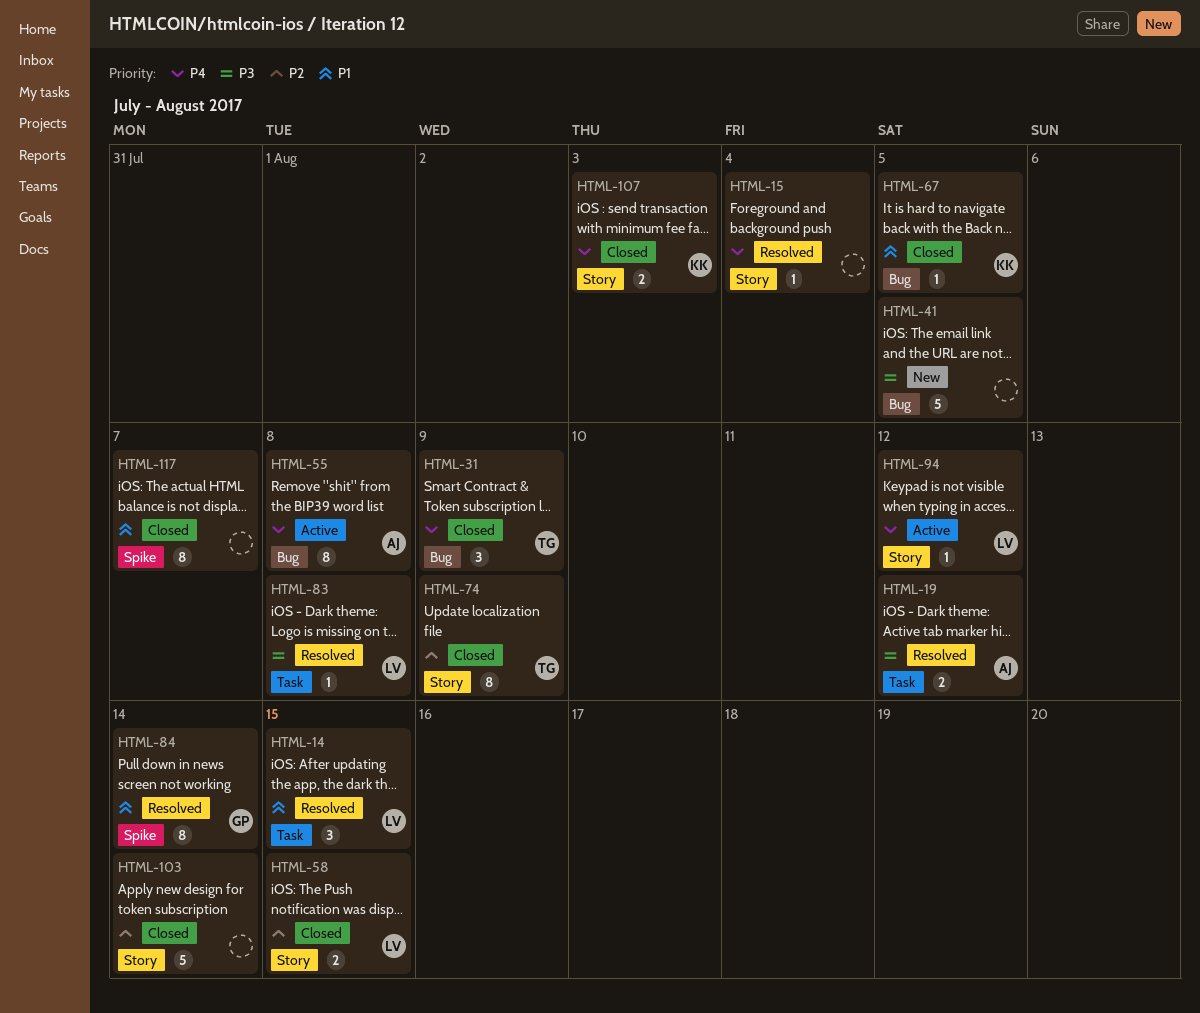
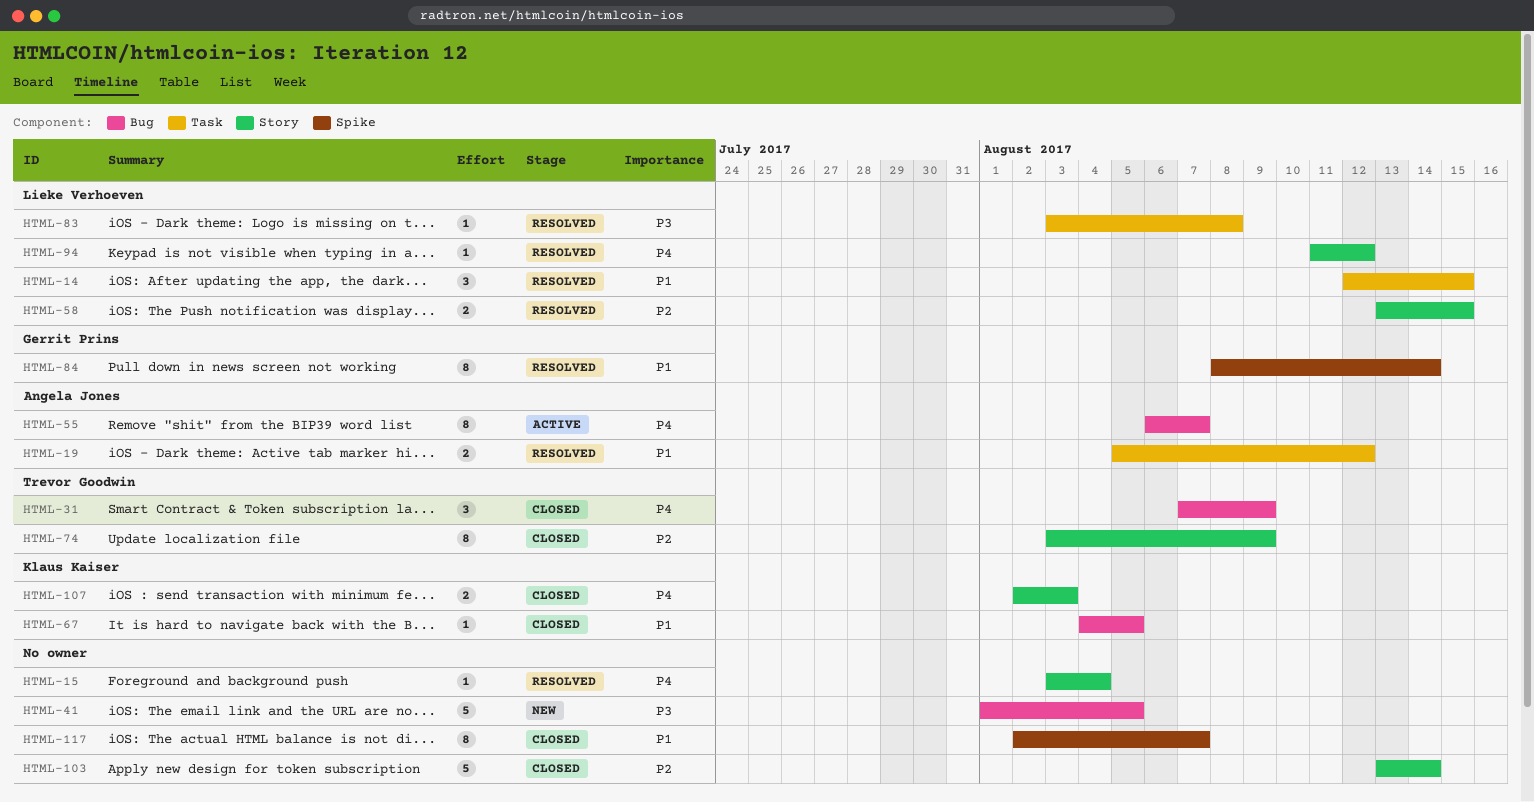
HTML-19, priority: P3 -> P1
HTML-55, due: Aug 8 -> Aug 7
HTML-58, status: Closed -> Resolved
HTML-94, status: Active -> Resolved

